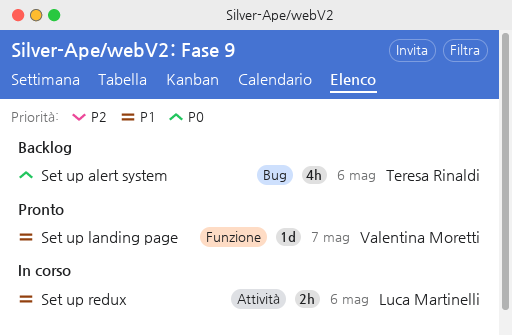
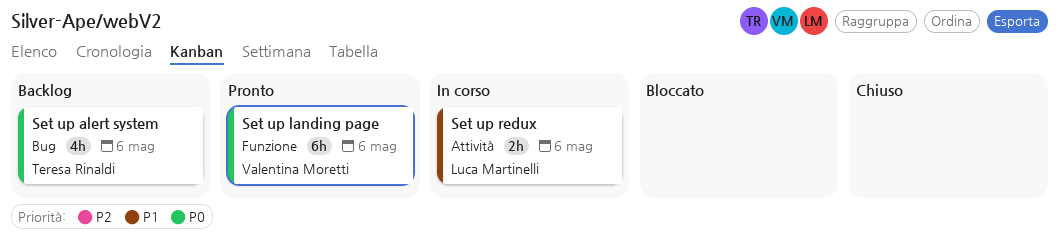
Set up landing page, priority: P1 -> P0
Set up landing page, estimate: 1d -> 6h
Set up landing page, due: May 7 -> May 6

